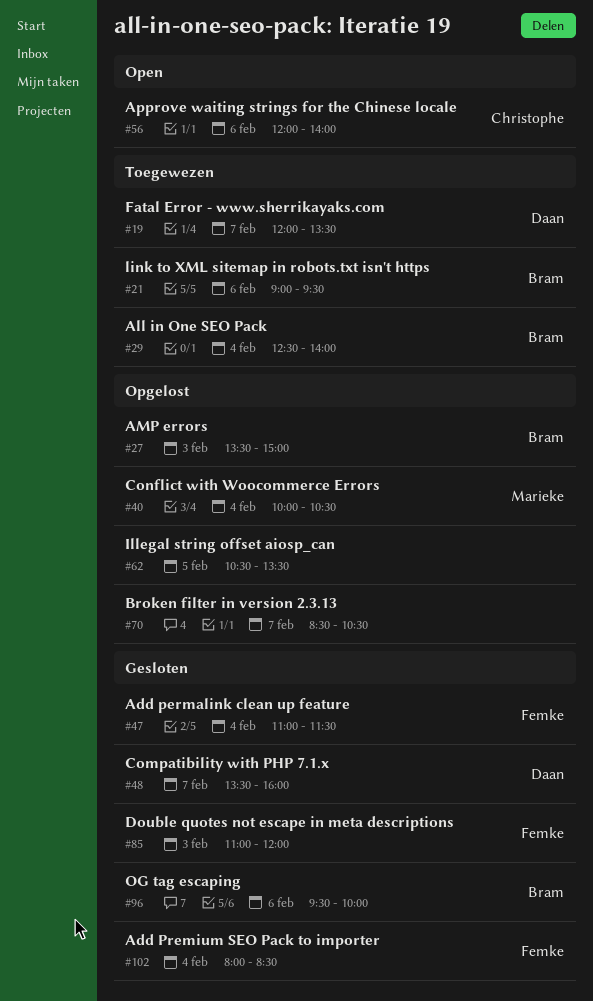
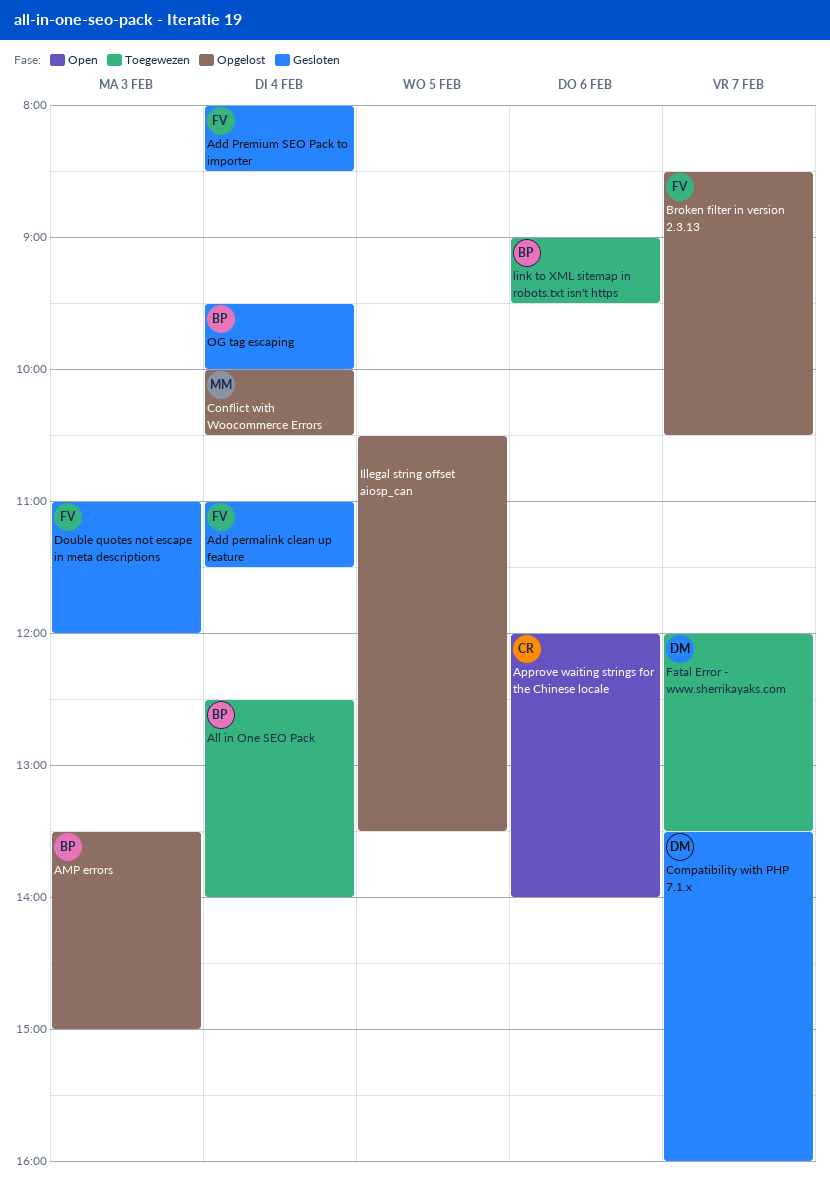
Broken filter in version 2.3.13, owner: none -> Femke
OG tag escaping, day: Feb 6 -> Feb 4

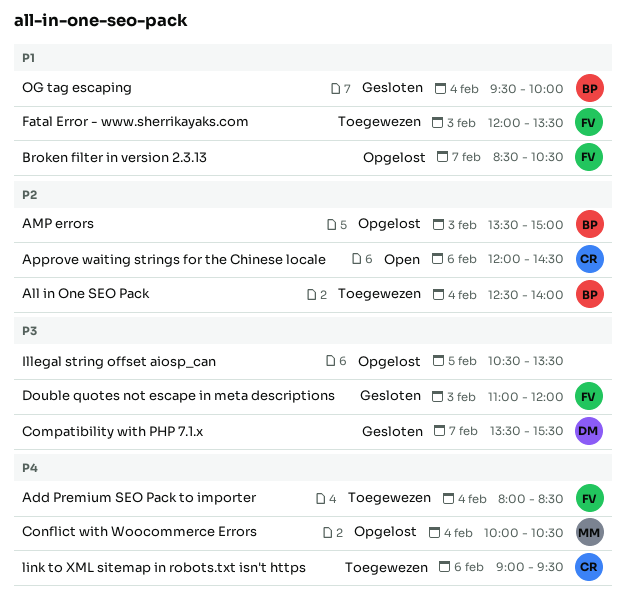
Add permalink clean up feature: present -> none
Add Premium SEO Pack to importer, status: Gesloten -> Toegewezen
Approve waiting strings for the Chinese locale, ends: 14:00 -> 14:30
Compatibility with PHP 7.1.x, ends: 16:00 -> 15:30
Fatal Error - www.sherrikayaks.com, owner: DM -> FV
Fatal Error - www.sherrikayaks.com, day: Feb 7 -> Feb 3
link to XML sitemap in robots.txt isn't https, owner: BP -> CR

